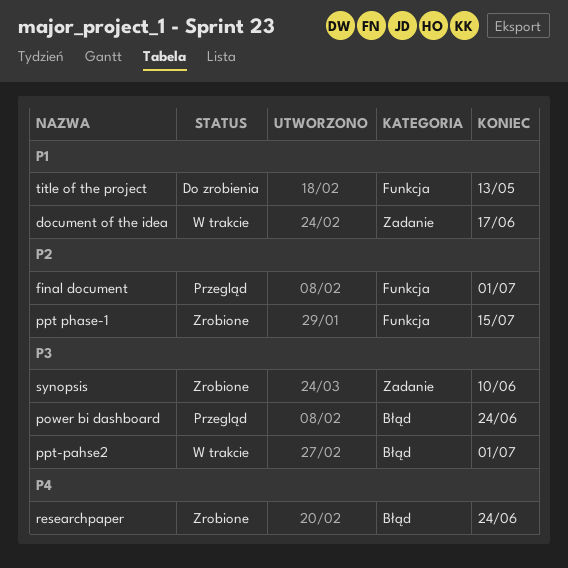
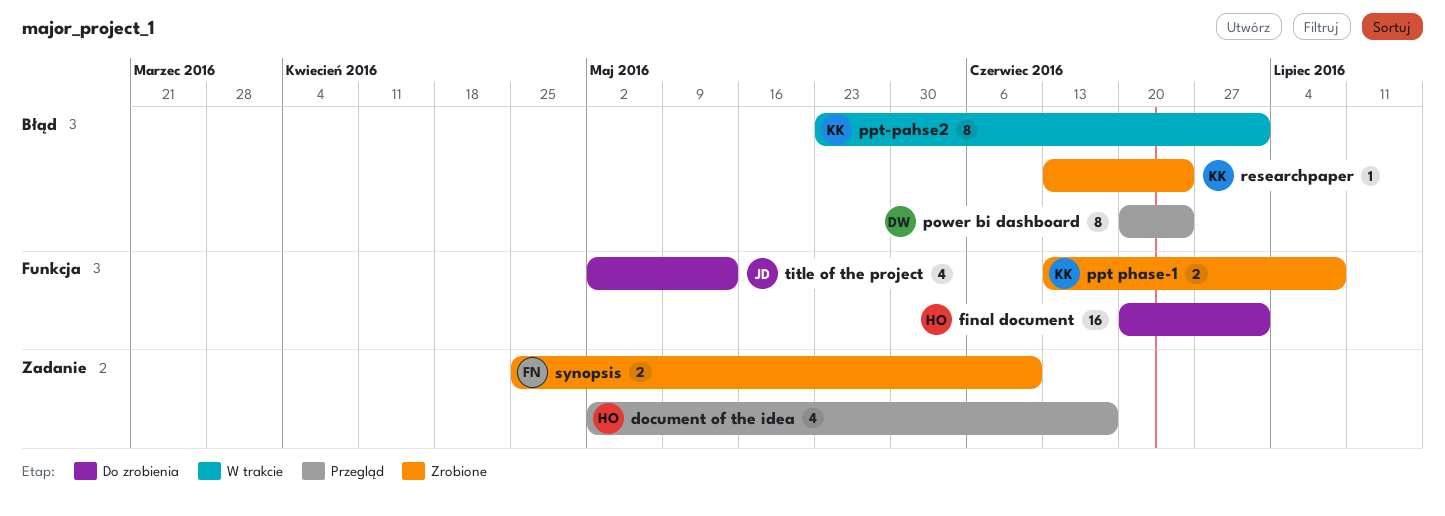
document of the idea, status: W trakcie -> Przegląd
final document, status: Przegląd -> Do zrobienia
ppt phase-1, due: Jul 15 -> Jul 8

